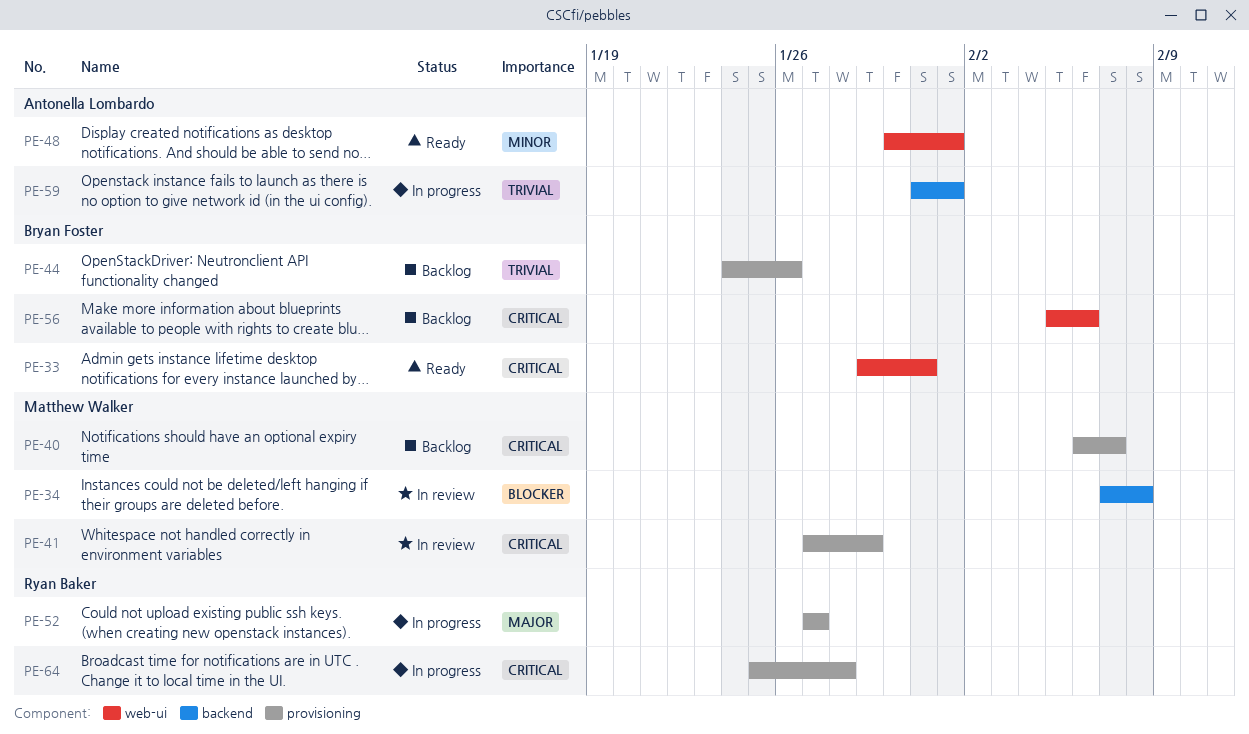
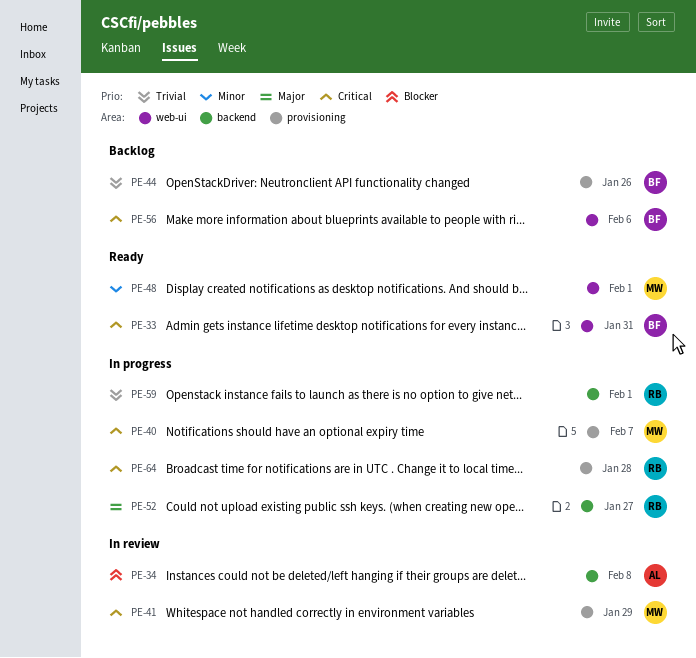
PE-34, owner: Matthew Walker -> Antonella Lombardo
PE-40, status: Backlog -> In progress
PE-48, owner: Antonella Lombardo -> Matthew Walker
PE-52, label: provisioning -> backend
PE-59, owner: Antonella Lombardo -> Ryan Baker

